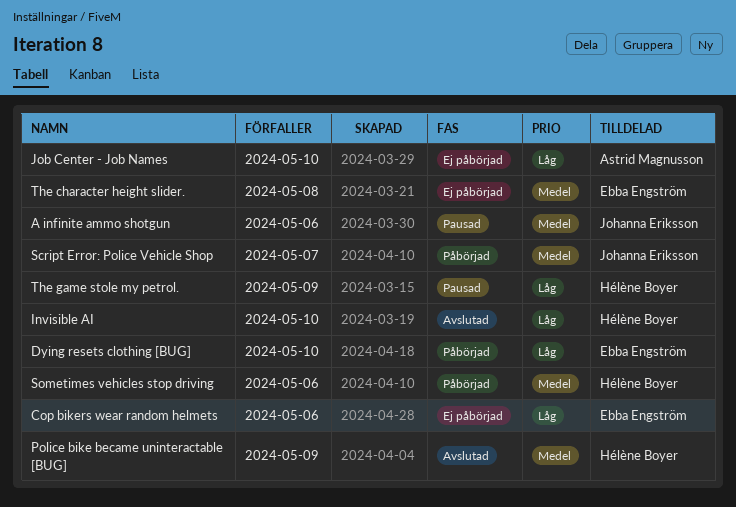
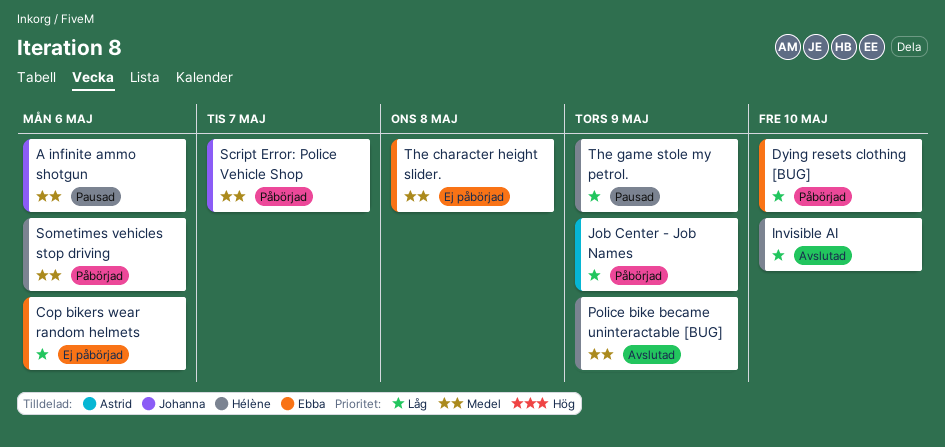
Job Center - Job Names, status: Ej påbörjad -> Påbörjad
Job Center - Job Names, due: May 10 -> May 9

